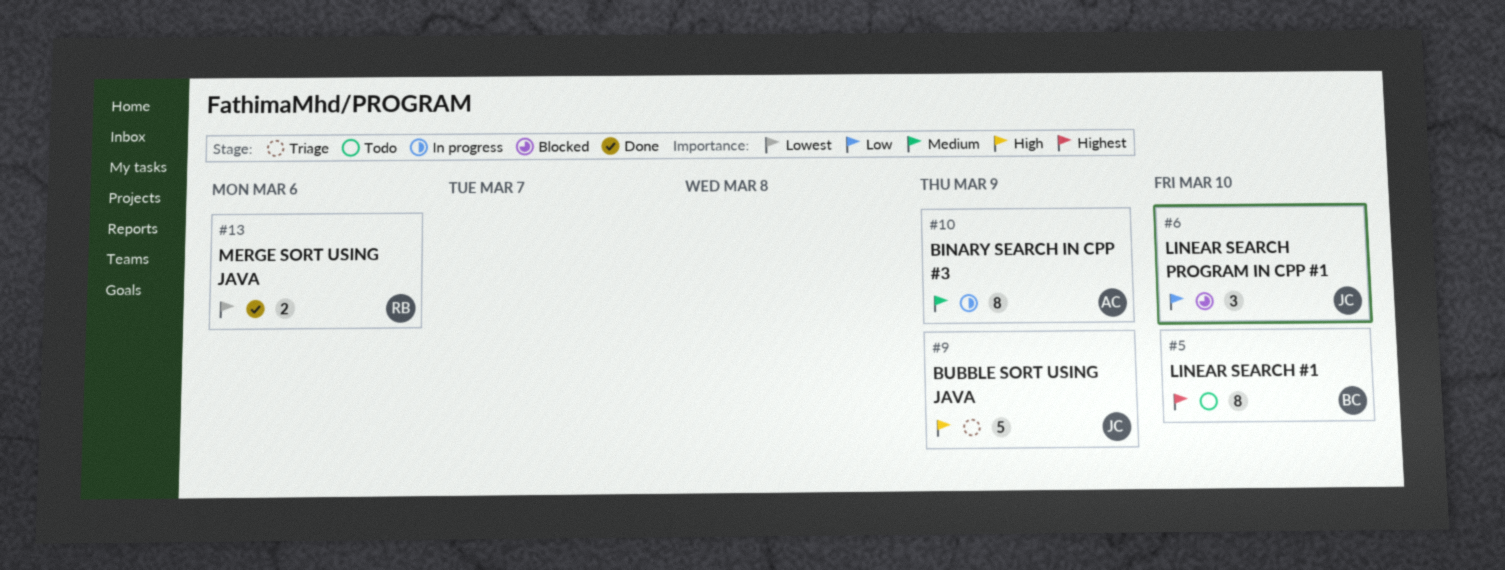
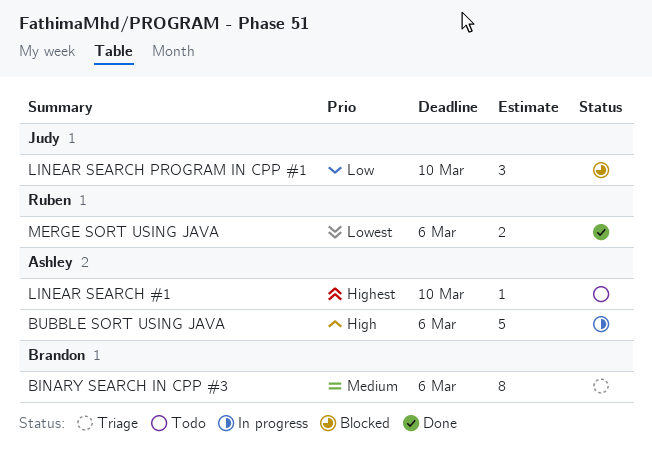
BINARY SEARCH IN CPP #3, status: In progress -> Triage
BINARY SEARCH IN CPP #3, owner: Ashley -> Brandon
BINARY SEARCH IN CPP #3, due: Mar 9 -> Mar 6
BUBBLE SORT USING JAVA, status: Triage -> In progress
BUBBLE SORT USING JAVA, owner: Judy -> Ashley
BUBBLE SORT USING JAVA, due: Mar 9 -> Mar 6
LINEAR SEARCH #1, owner: Brandon -> Ashley
LINEAR SEARCH #1, estimate: 8 -> 1

